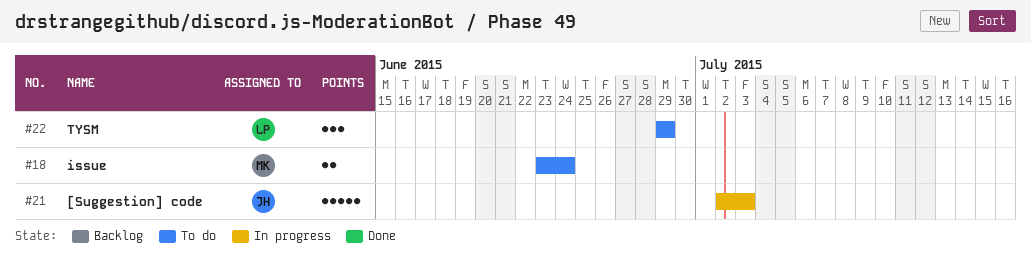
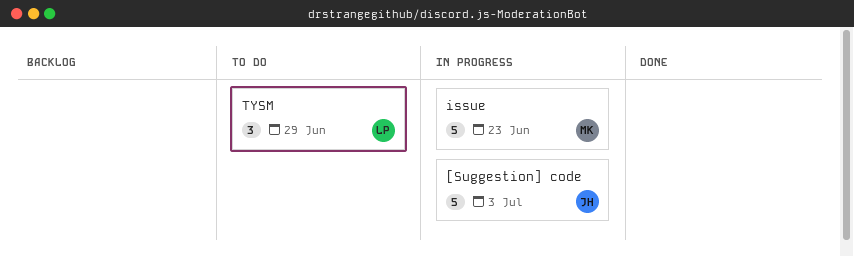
issue, status: To do -> In progress
issue, estimate: 2 -> 5
issue, due: Jun 24 -> Jun 23

